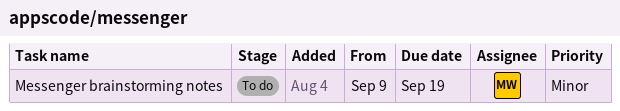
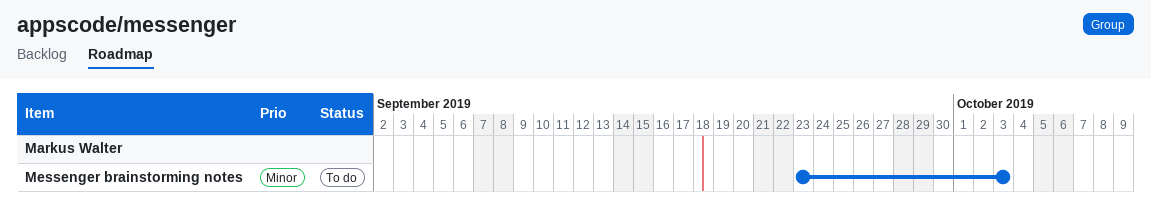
Messenger brainstorming notes, start: Sep 9 -> Sep 23
Messenger brainstorming notes, due: Sep 19 -> Oct 3

